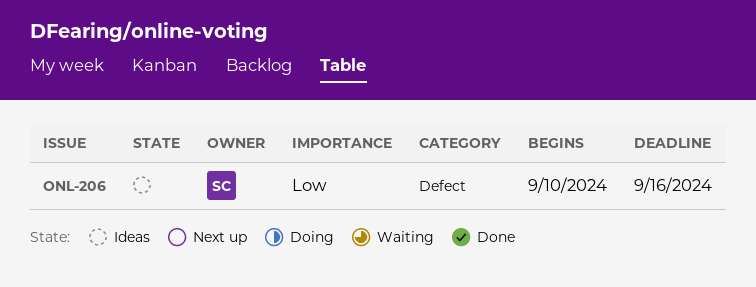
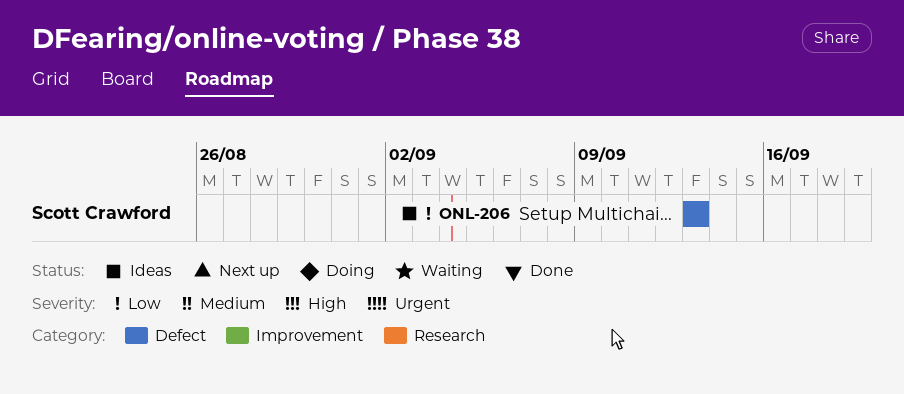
ONL-206, start: Sep 10 -> Sep 13
ONL-206, due: Sep 16 -> Sep 13

